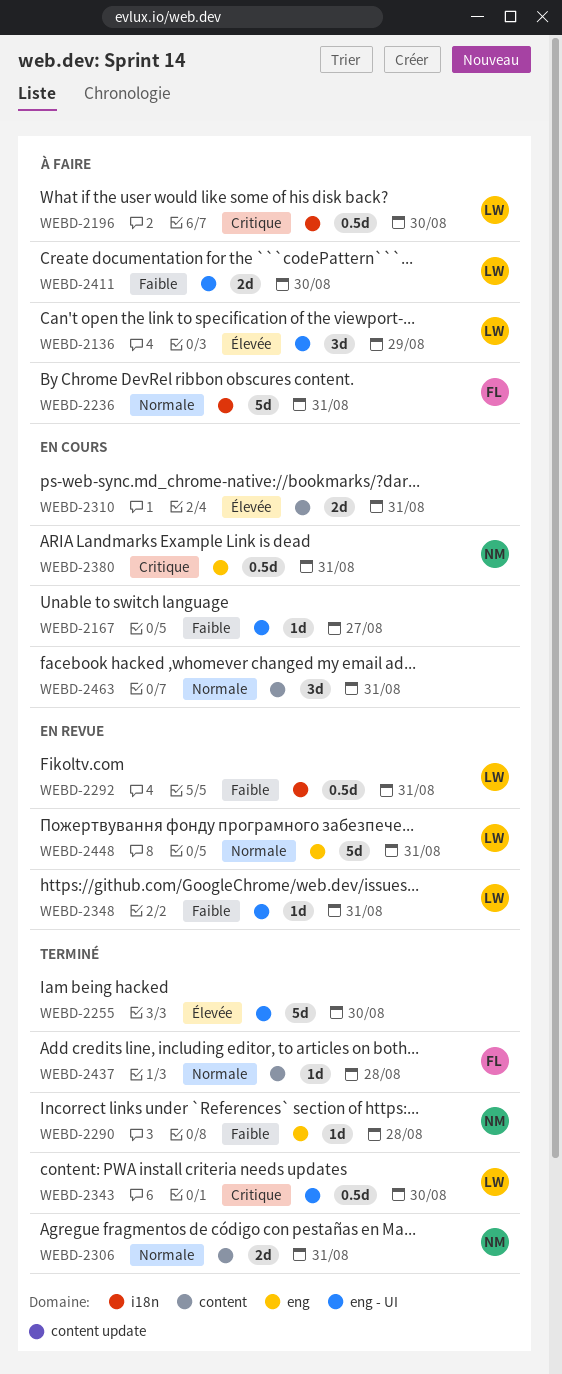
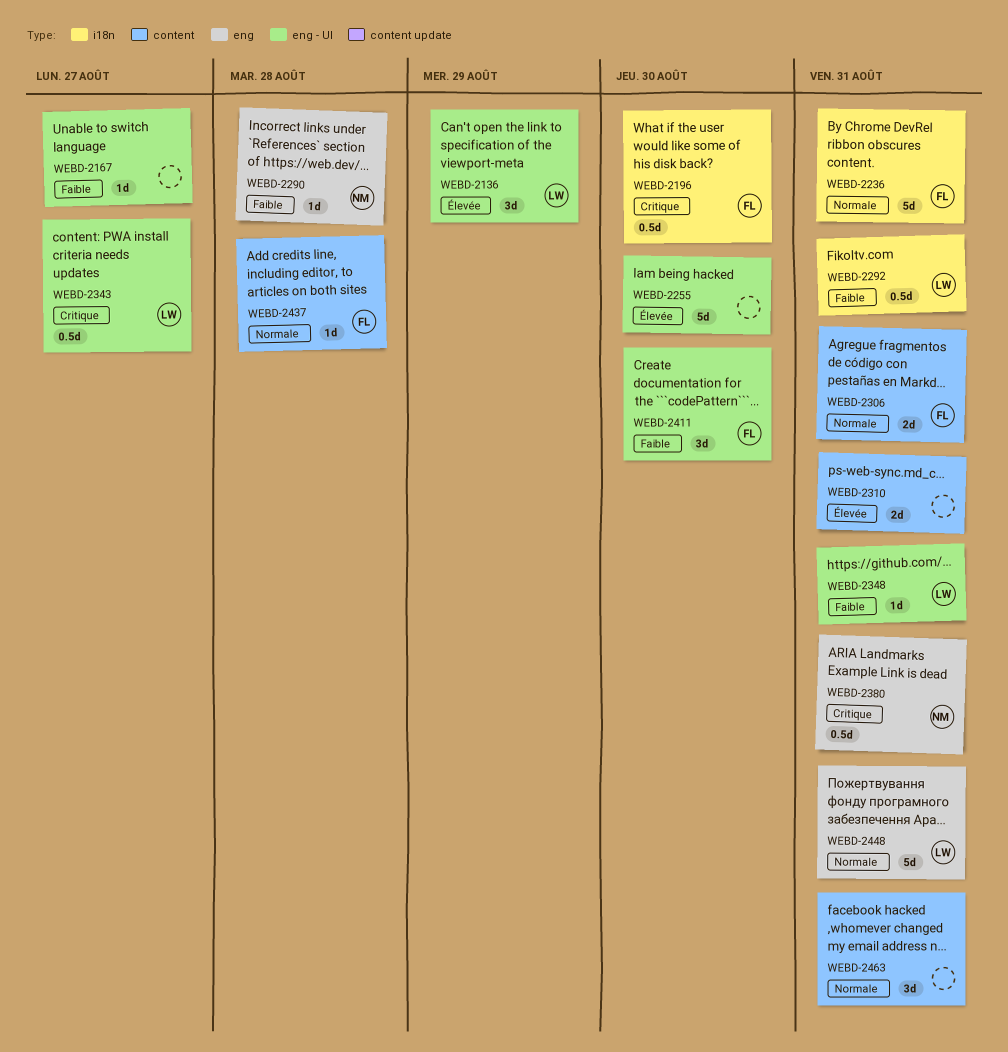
WEBD-2196, owner: LW -> FL
WEBD-2306, owner: NM -> FL
WEBD-2343, due: Aug 30 -> Aug 27
WEBD-2411, owner: LW -> FL
WEBD-2411, estimate: 2d -> 3d

